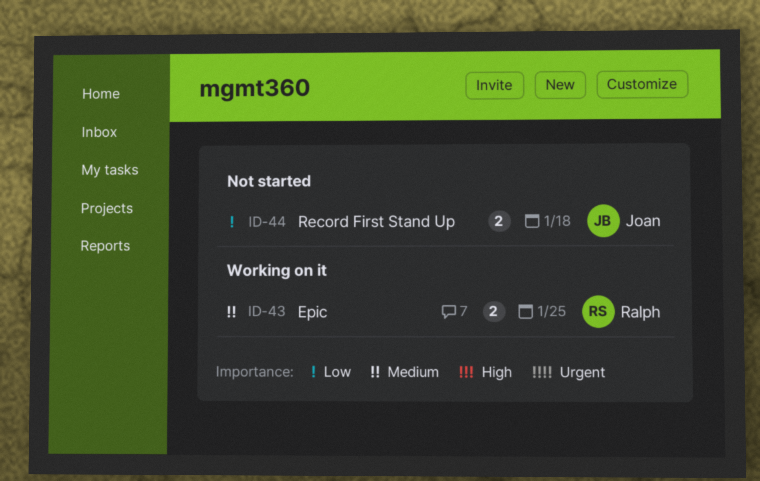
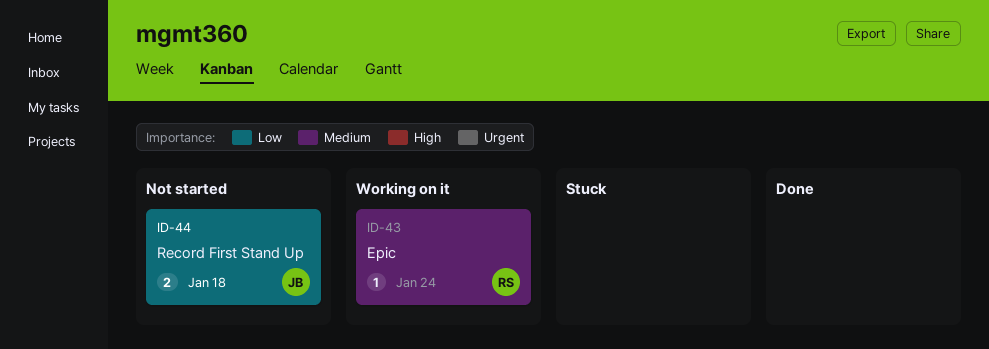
ID-43, estimate: 2 -> 1
ID-43, due: Jan 25 -> Jan 24

